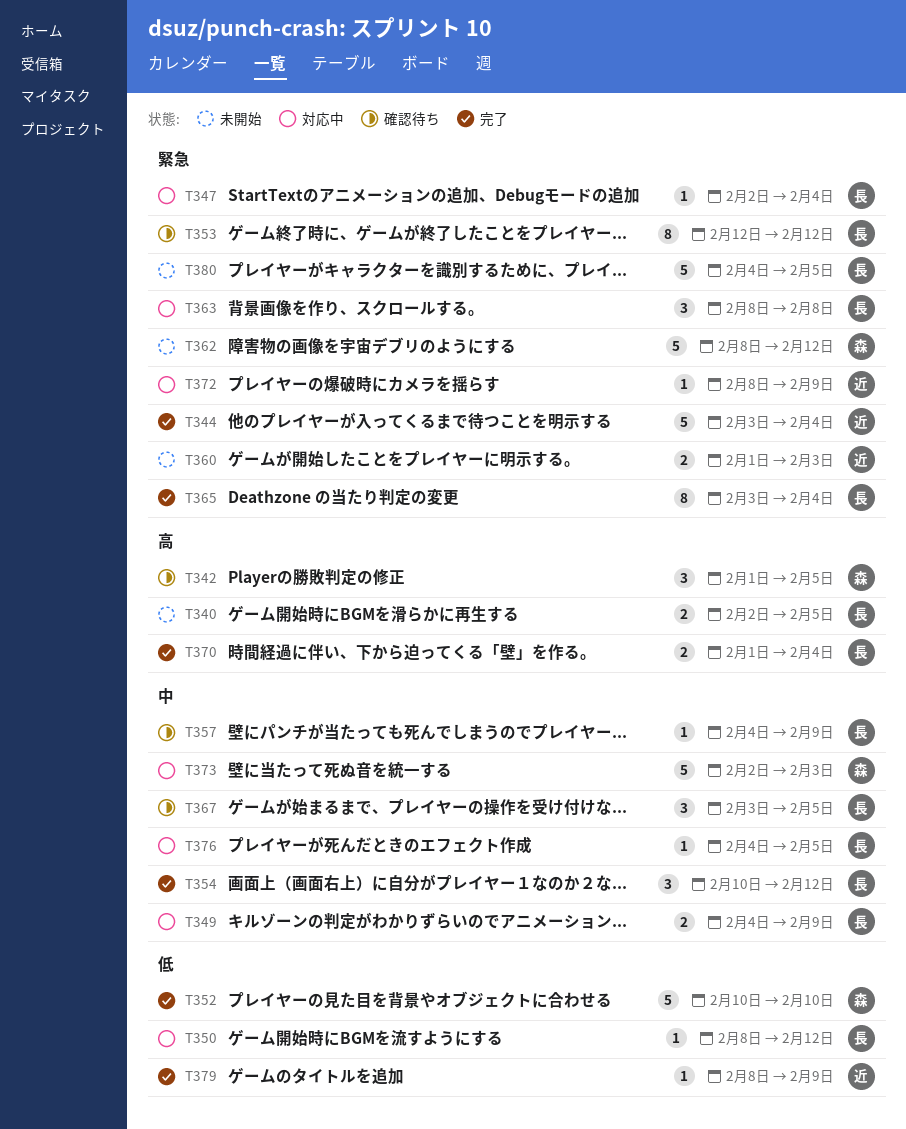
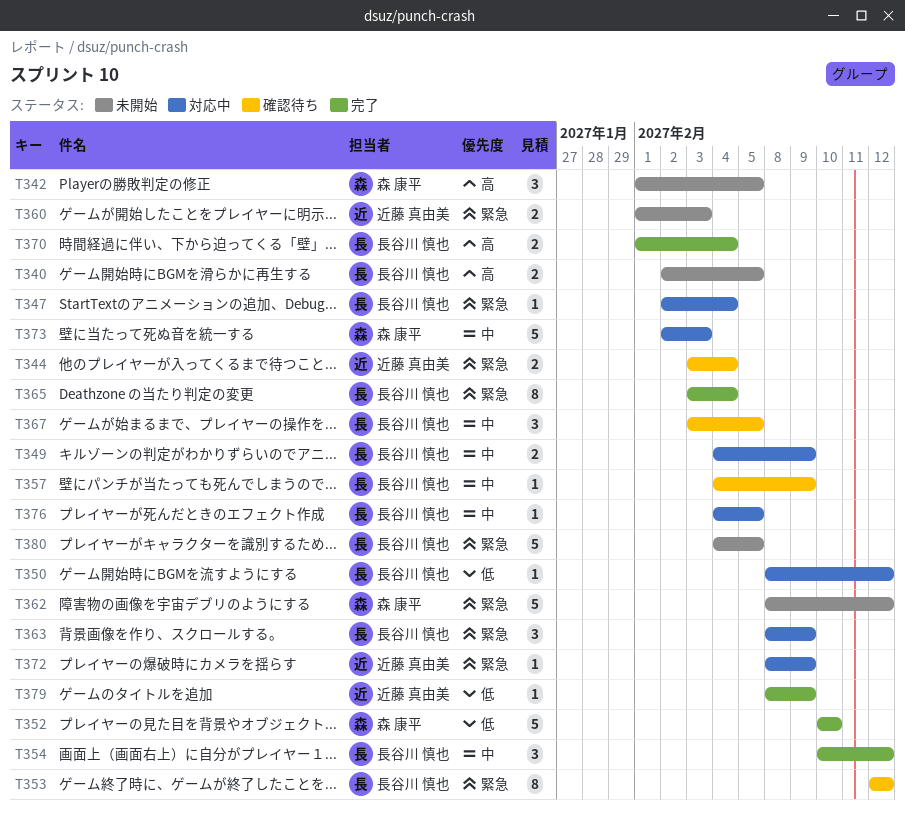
T342, status: 確認待ち -> 未開始
T344, status: 完了 -> 確認待ち
T344, estimate: 5 -> 2
T363, due: Feb 8 -> Feb 9

